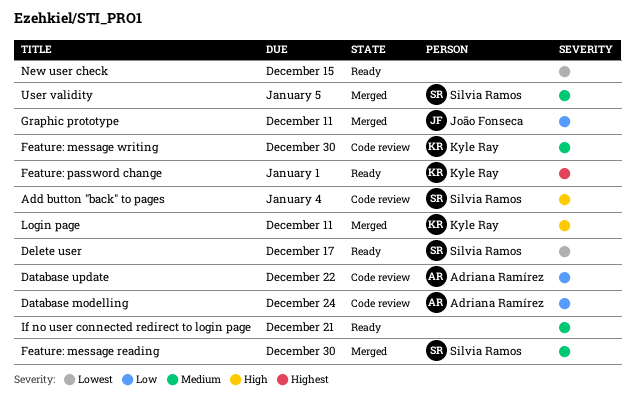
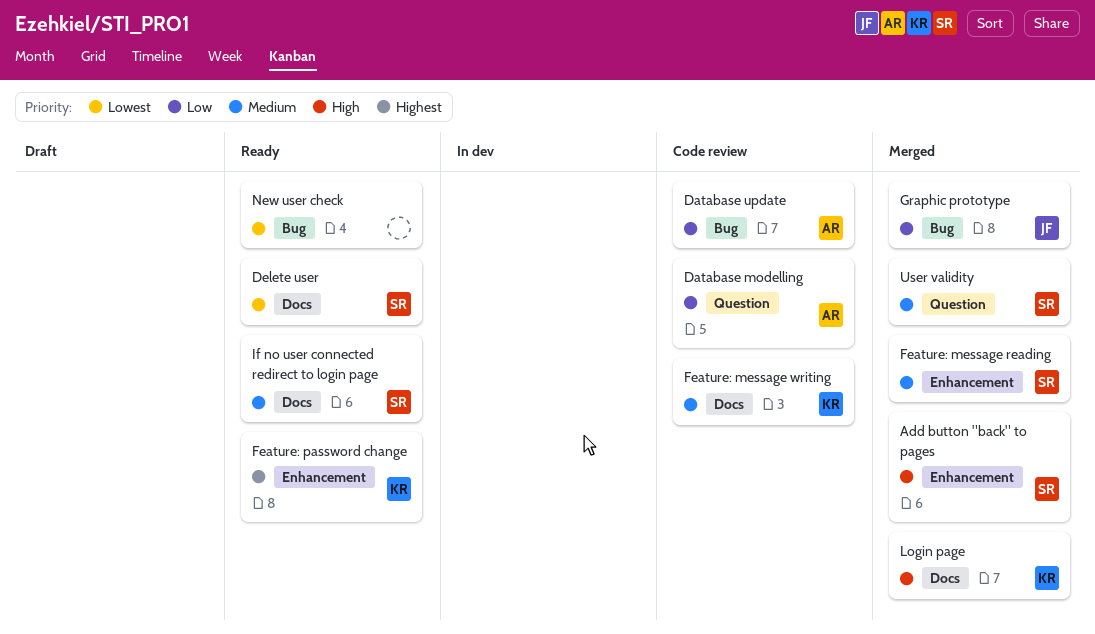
Add button "back" to pages, status: Code review -> Merged
If no user connected redirect to login page, owner: none -> Silvia Ramos

